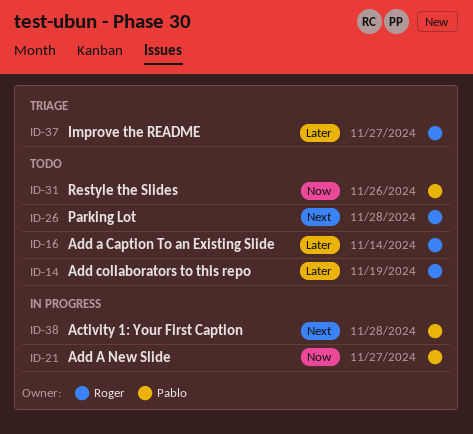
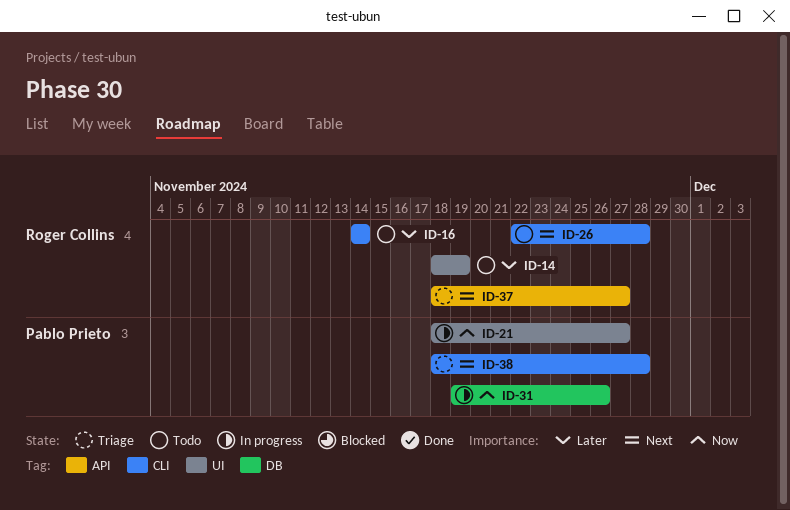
ID-31, status: Todo -> In progress
ID-37, priority: Later -> Next
ID-38, status: In progress -> Triage

